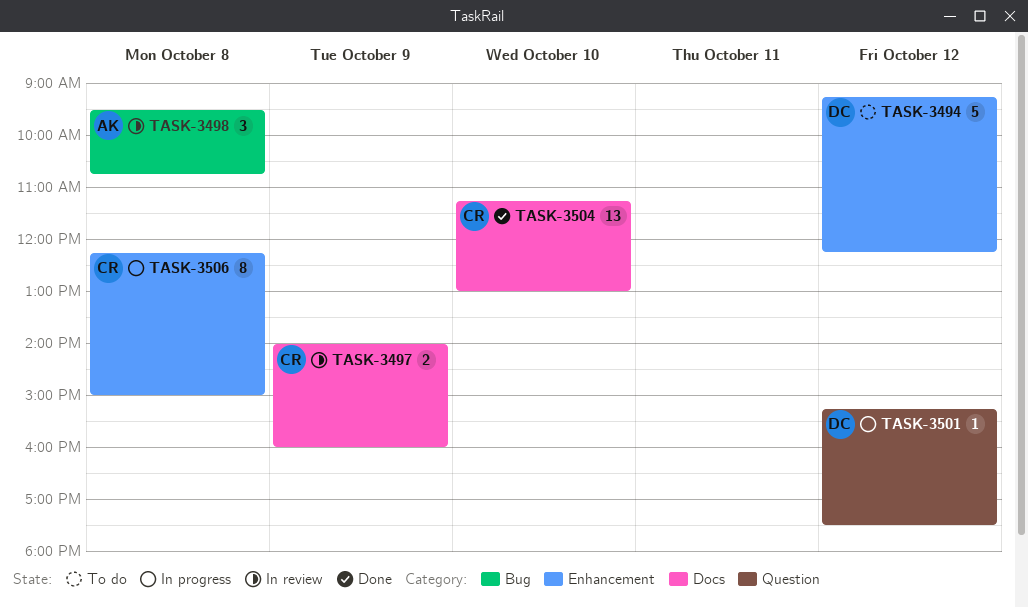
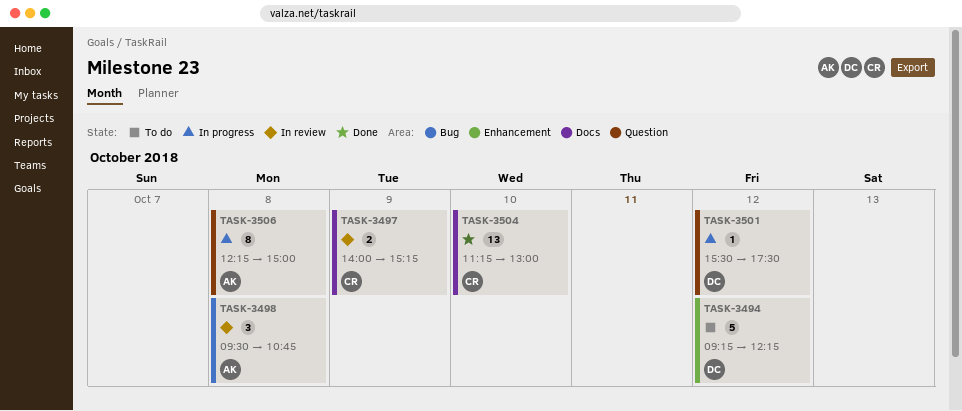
TASK-3497, ends: 16:00 -> 15:15
TASK-3501, begins: 15:15 -> 15:30
TASK-3506, owner: CR -> AK
TASK-3506, label: Enhancement -> Question

